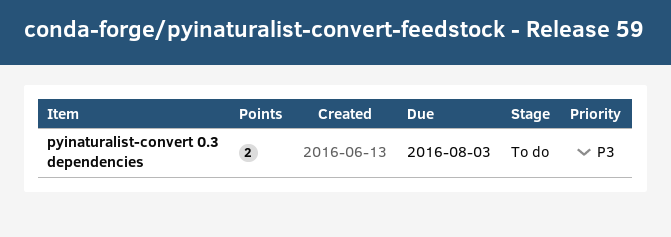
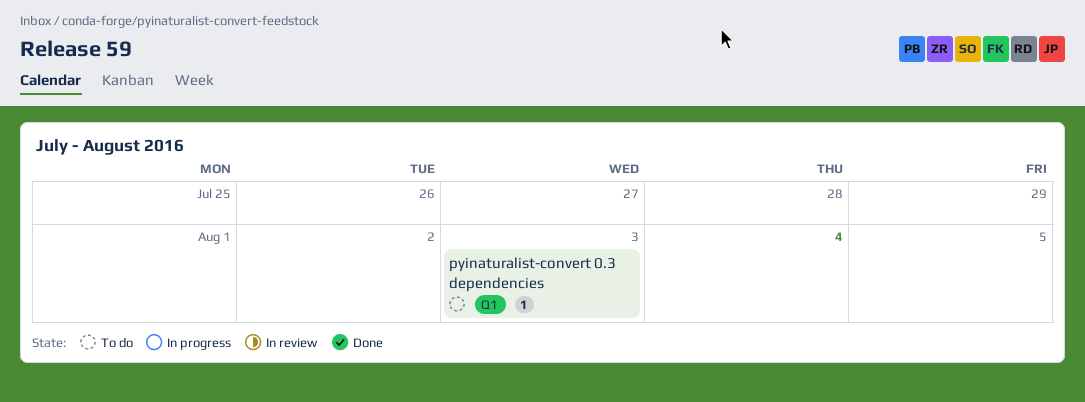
pyinaturalist-convert 0.3 dependencies, estimate: 2 -> 1

